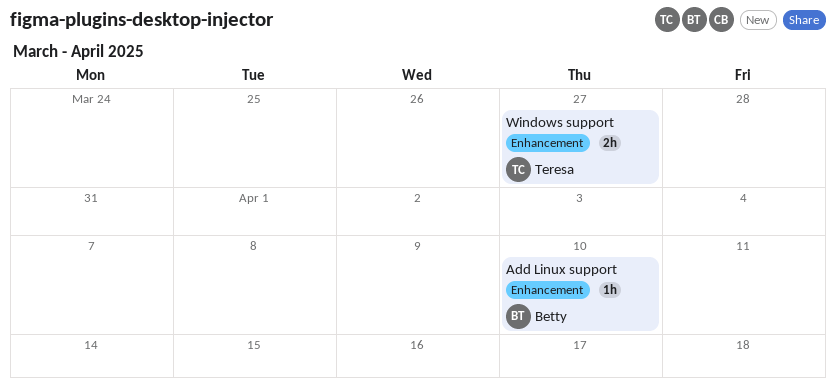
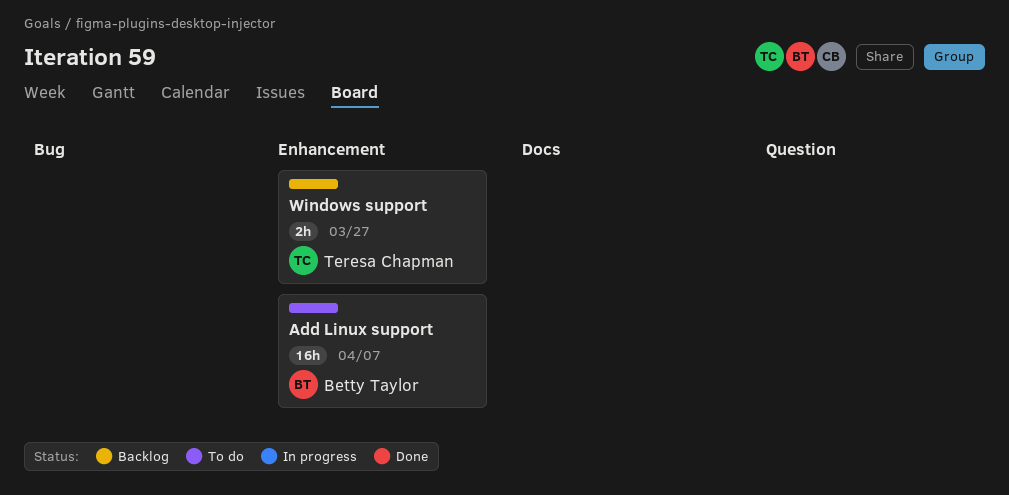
Add Linux support, estimate: 1h -> 16h
Add Linux support, due: Apr 10 -> Apr 7

